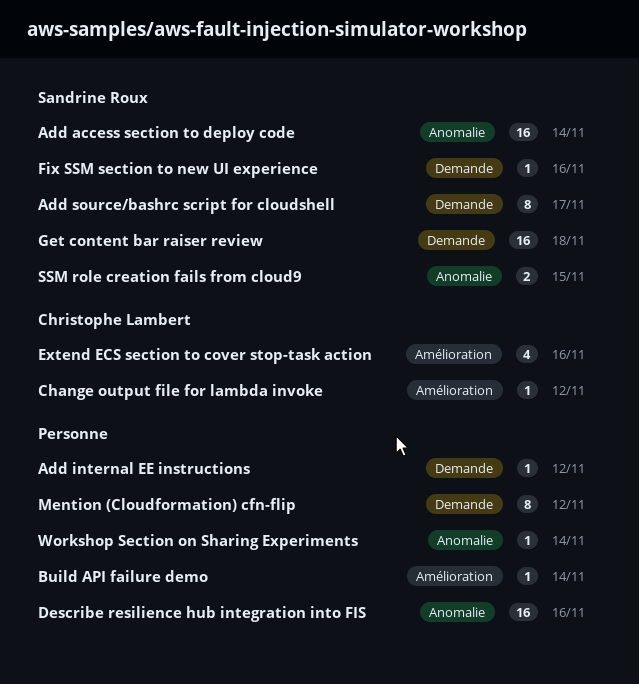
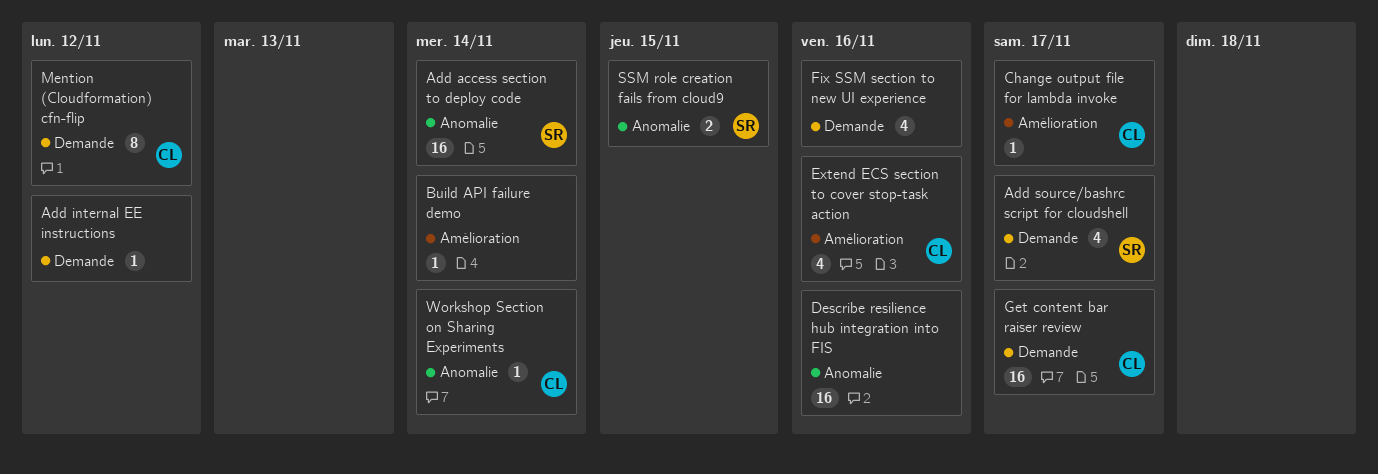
Add source/bashrc script for cloudshell, estimate: 8 -> 4
Change output file for lambda invoke, due: Nov 12 -> Nov 17
Fix SSM section to new UI experience, owner: Sandrine Roux -> none
Fix SSM section to new UI experience, estimate: 1 -> 4
Get content bar raiser review, owner: Sandrine Roux -> Christophe Lambert
Get content bar raiser review, due: Nov 18 -> Nov 17
Mention (Cloudformation) cfn-flip, owner: none -> Christophe Lambert
Workshop Section on Sharing Experiments, owner: none -> Christophe Lambert

